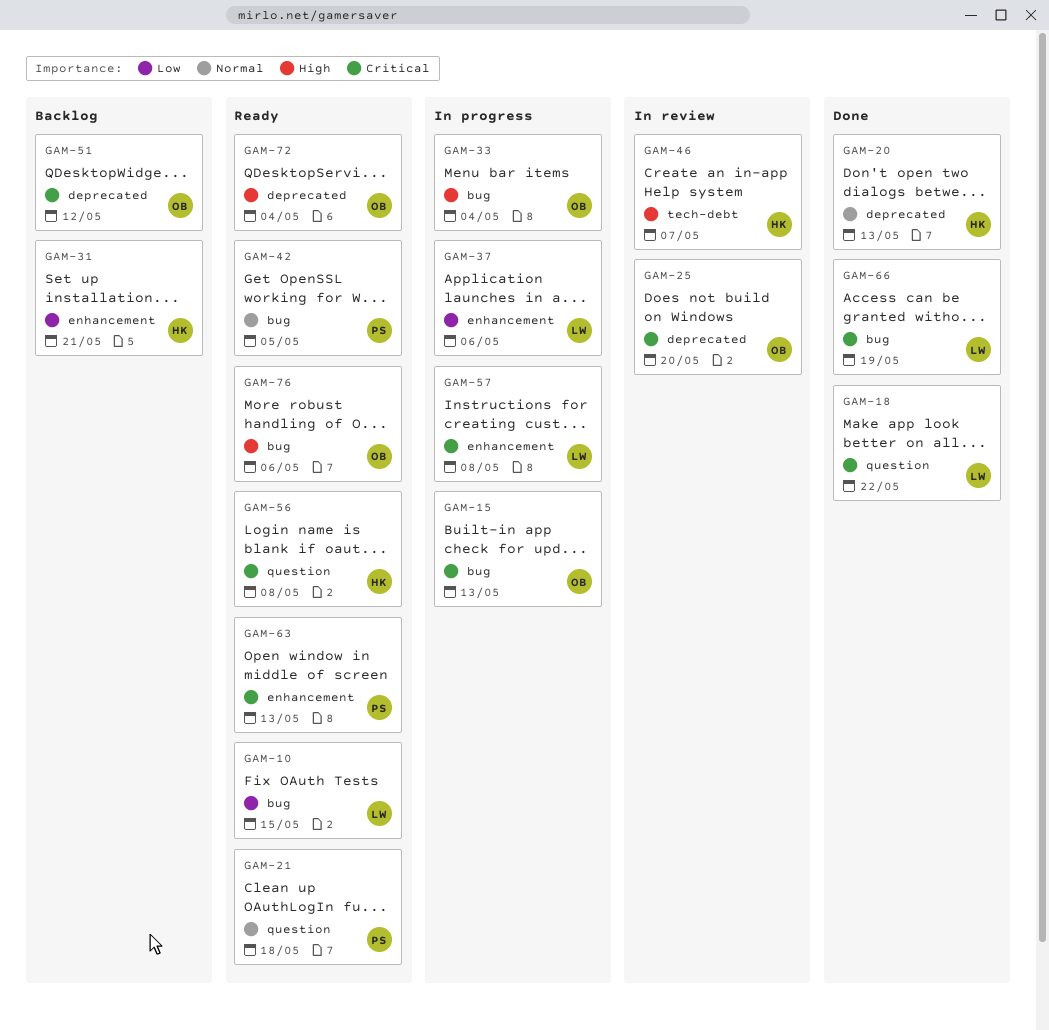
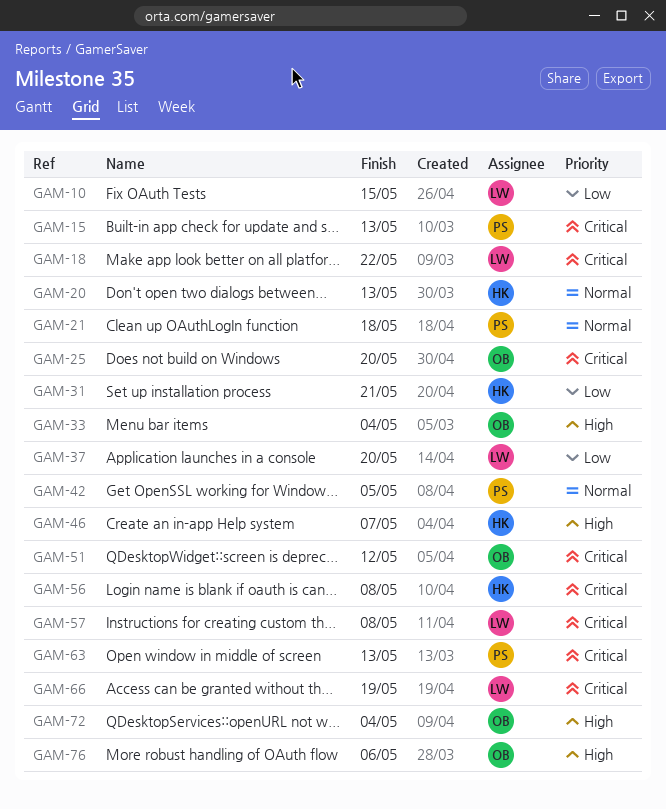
GAM-15, owner: OB -> PS
GAM-37, due: May 6 -> May 20

